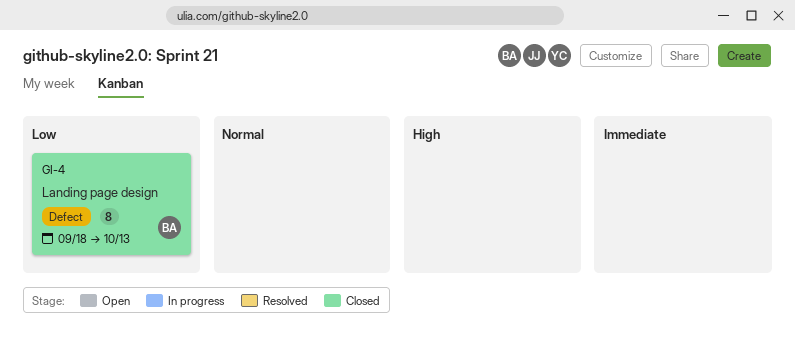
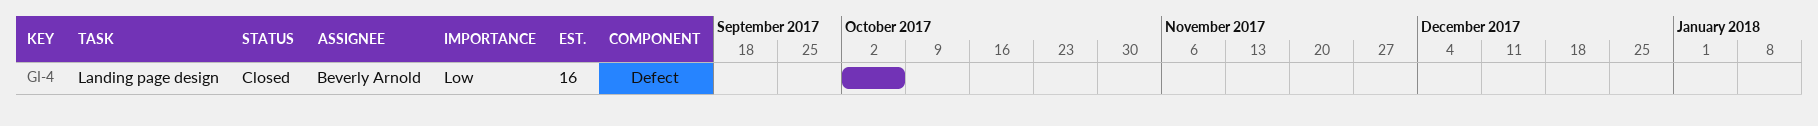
GI-4, estimate: 8 -> 16
GI-4, start: Sep 18 -> Oct 2
GI-4, due: Oct 13 -> Oct 6

